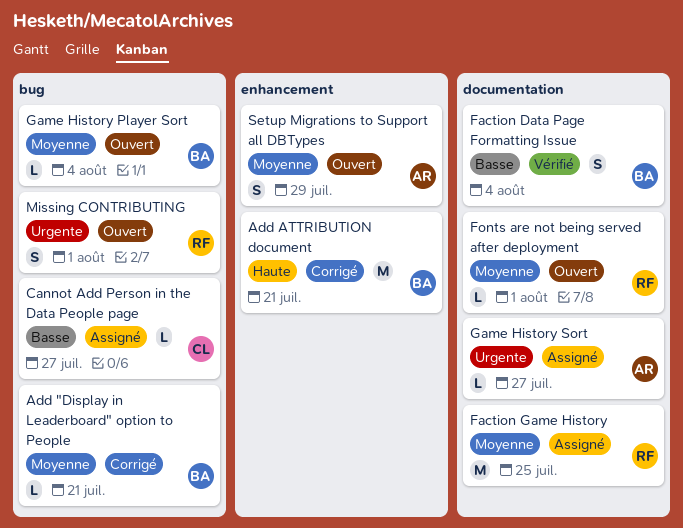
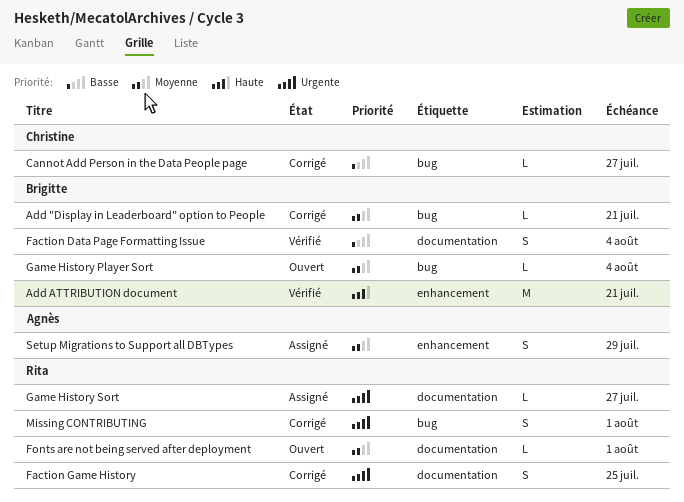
Add ATTRIBUTION document, status: Corrigé -> Vérifié
Cannot Add Person in the Data People page, status: Assigné -> Corrigé
Faction Game History, status: Assigné -> Corrigé
Faction Game History, priority: Moyenne -> Urgente
Faction Game History, estimate: M -> S
Game History Sort, owner: Agnès -> Rita
Missing CONTRIBUTING, status: Ouvert -> Corrigé
Setup Migrations to Support all DBTypes, status: Ouvert -> Assigné

